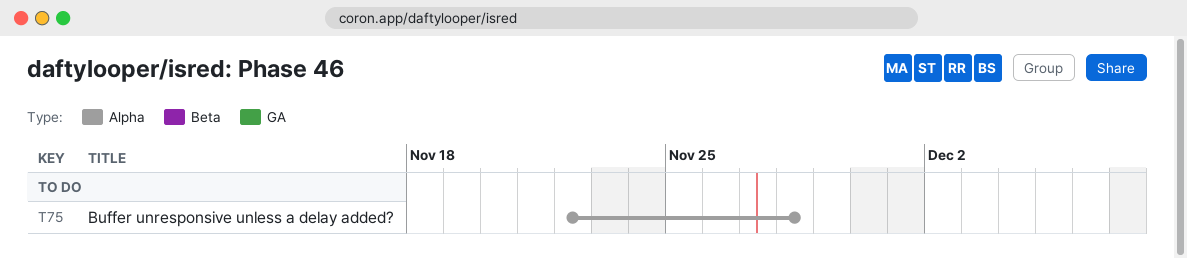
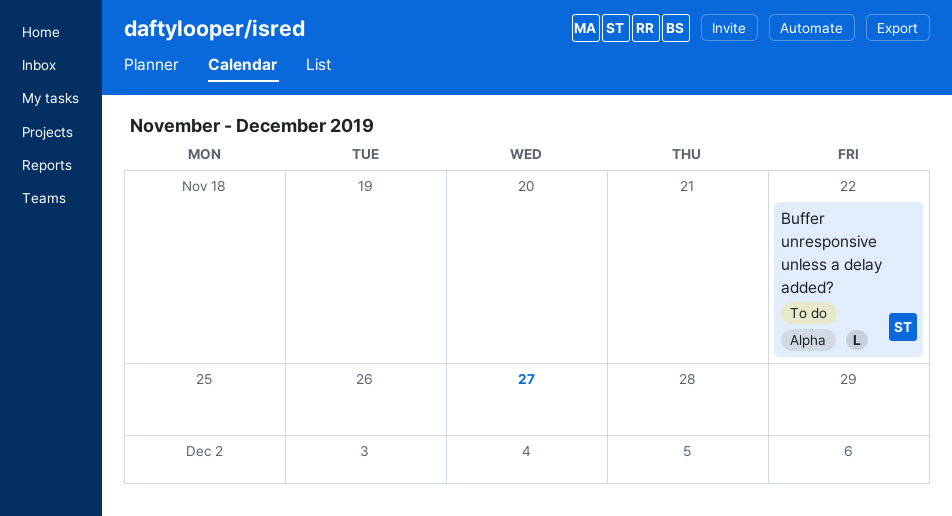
Buffer unresponsive unless a delay added?, due: Nov 28 -> Nov 22

